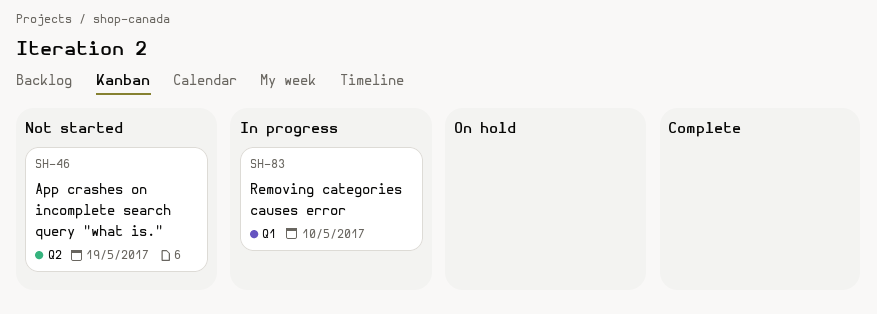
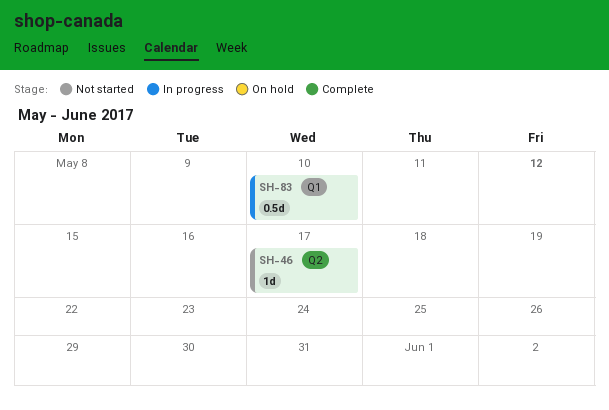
SH-46, due: May 19 -> May 17

